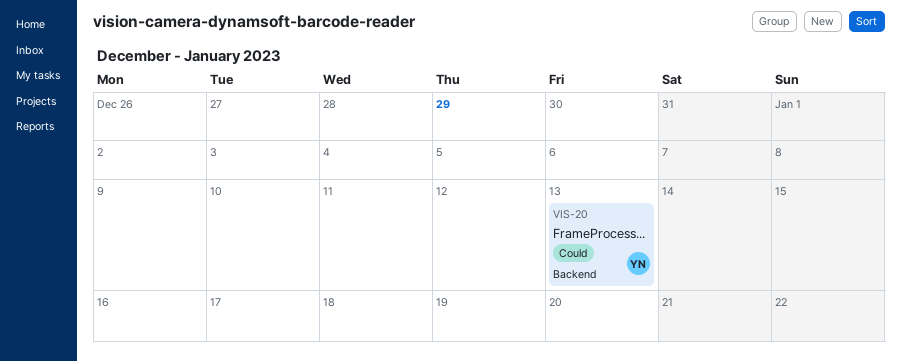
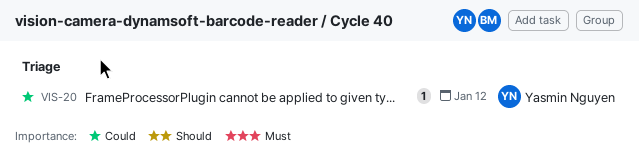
VIS-20, due: Jan 13 -> Jan 12

